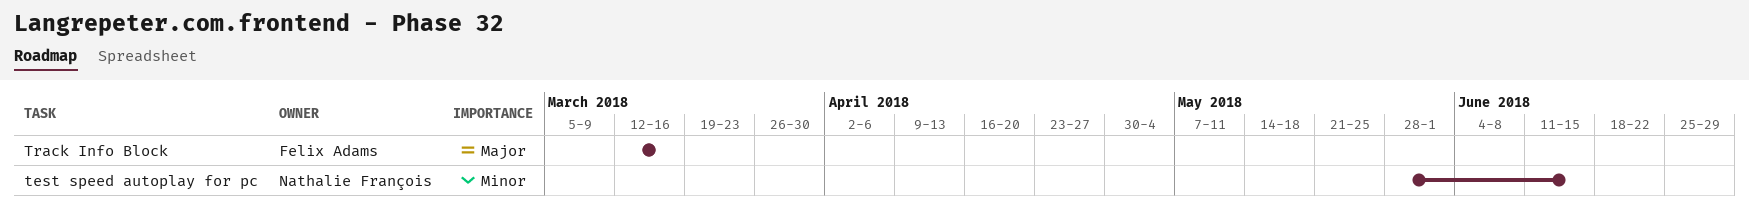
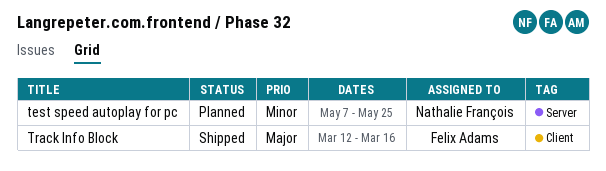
test speed autoplay for pc, start: May 28 -> May 7
test speed autoplay for pc, due: Jun 15 -> May 25

